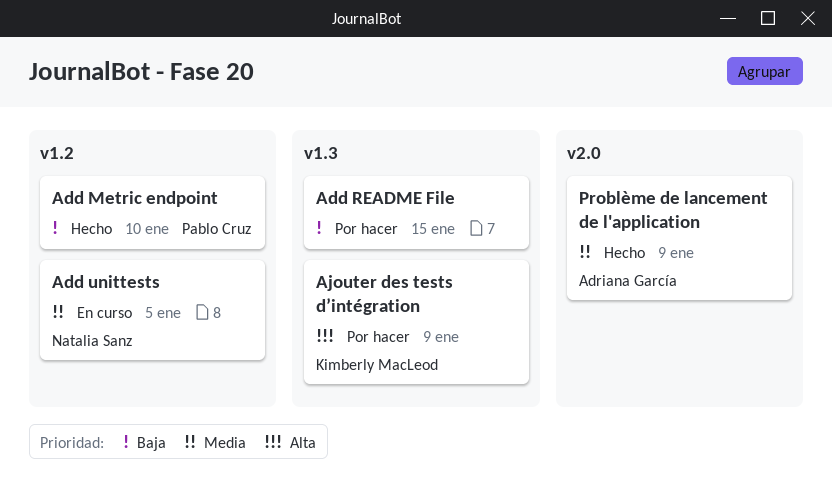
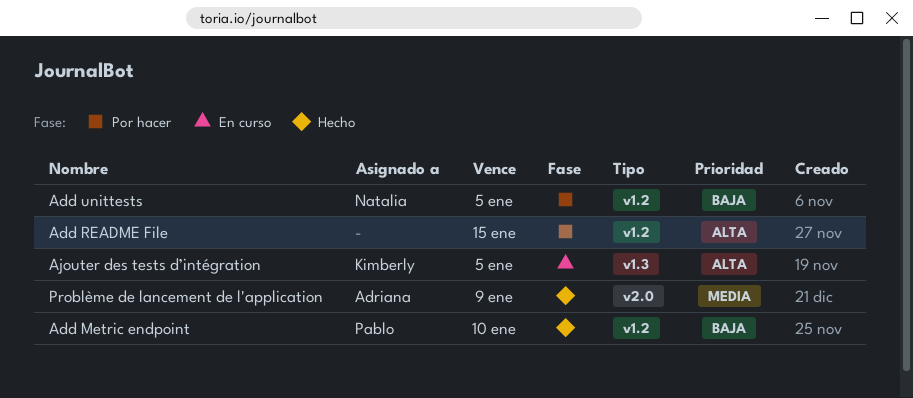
Add README File, priority: Baja -> Alta
Add README File, label: v1.3 -> v1.2
Add unittests, status: En curso -> Por hacer
Add unittests, priority: Media -> Baja
Ajouter des tests d’intégration, status: Por hacer -> En curso
Ajouter des tests d’intégration, due: Jan 9 -> Jan 5

